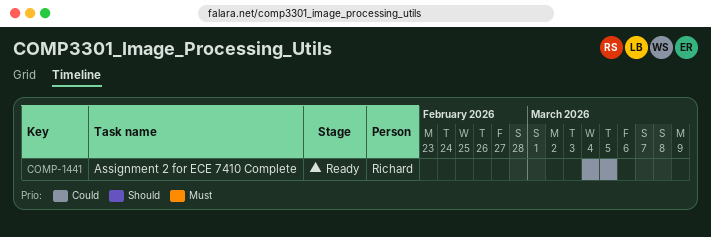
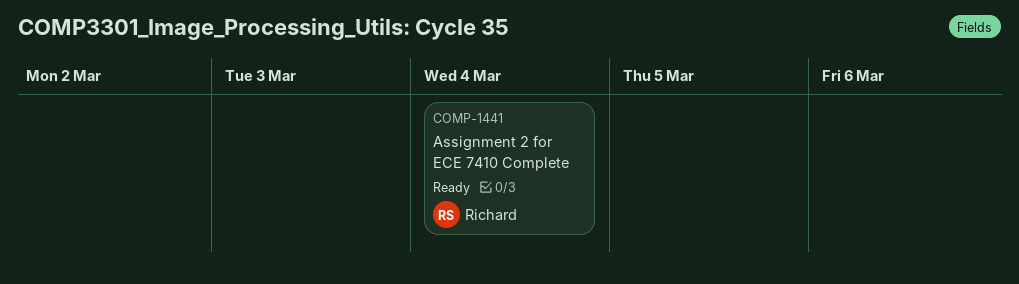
COMP-1441, due: Mar 5 -> Mar 4

